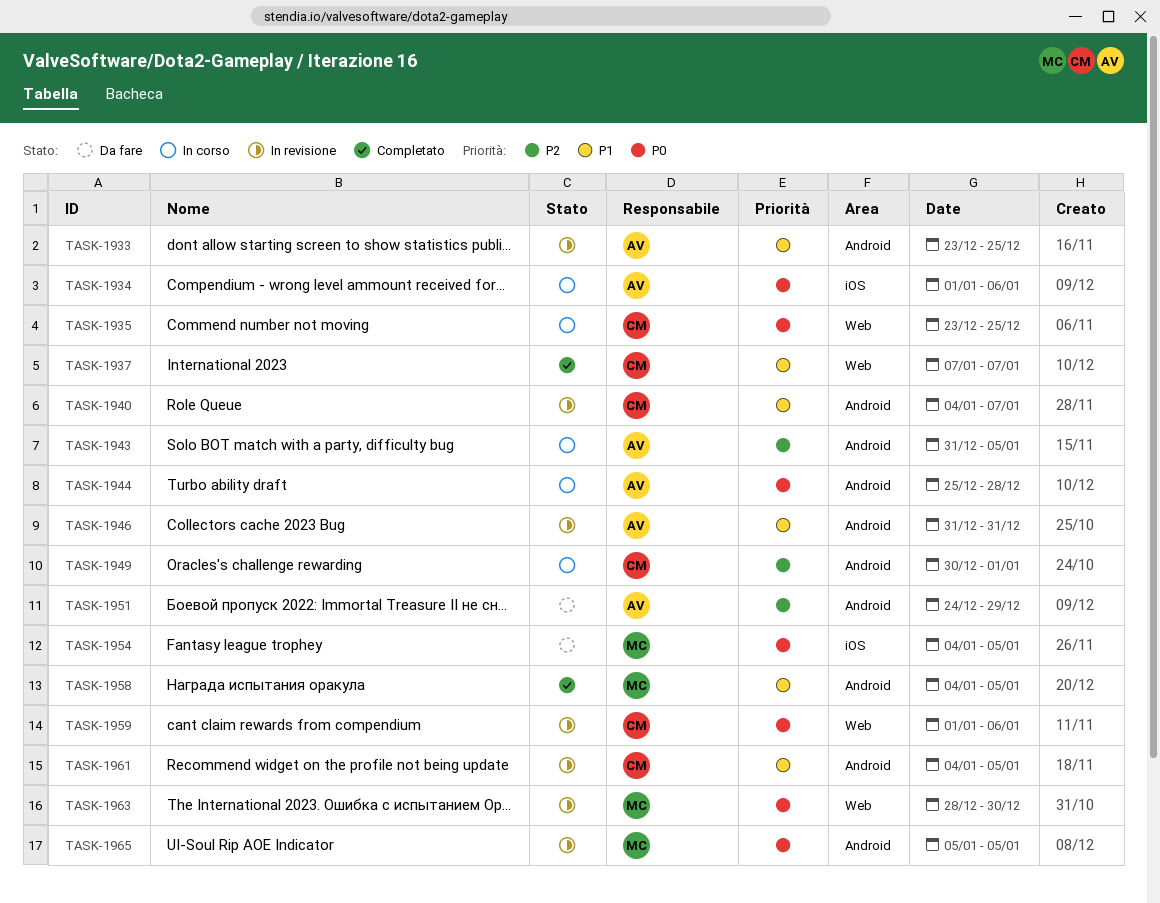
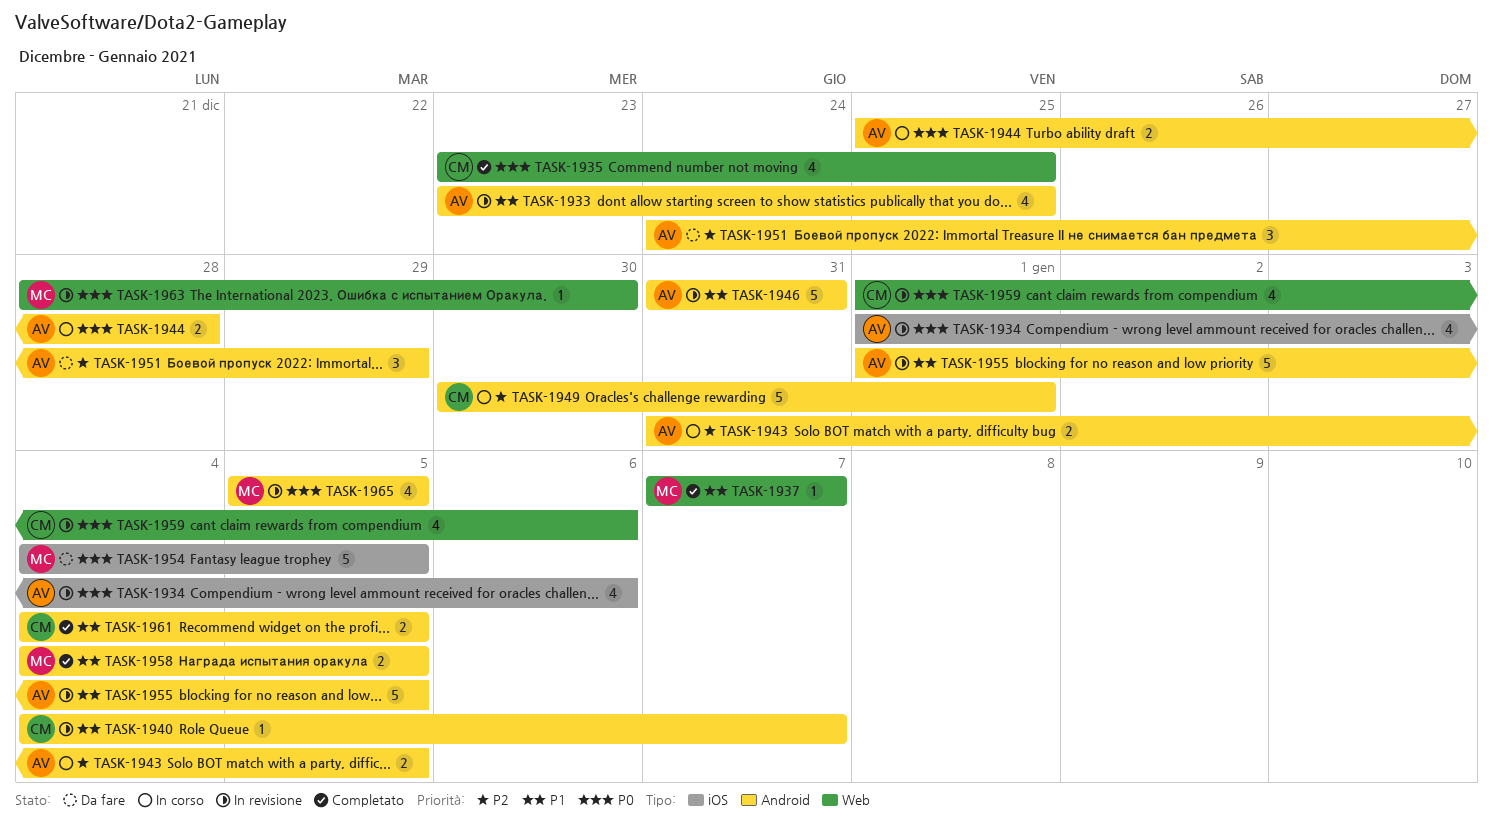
TASK-1934, status: In corso -> In revisione
TASK-1935, status: In corso -> Completato
TASK-1937, owner: CM -> MC
TASK-1955: none -> present
TASK-1961, status: In revisione -> Completato

